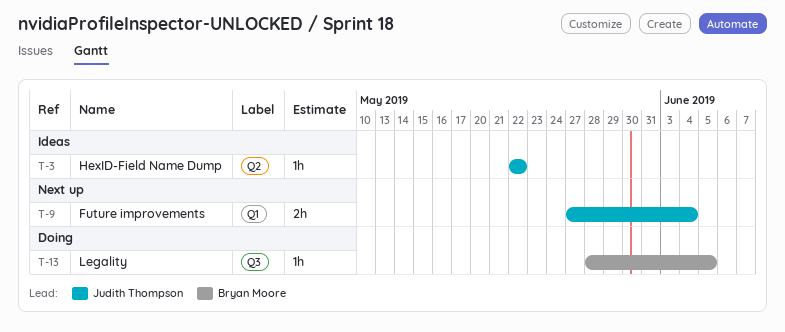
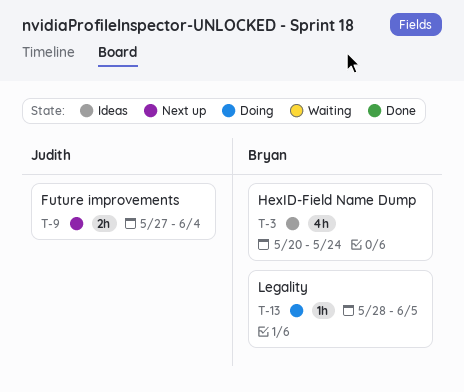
T-3, owner: Judith Thompson -> Bryan Moore
T-3, estimate: 1h -> 4h
T-3, start: May 22 -> May 20
T-3, due: May 22 -> May 24

